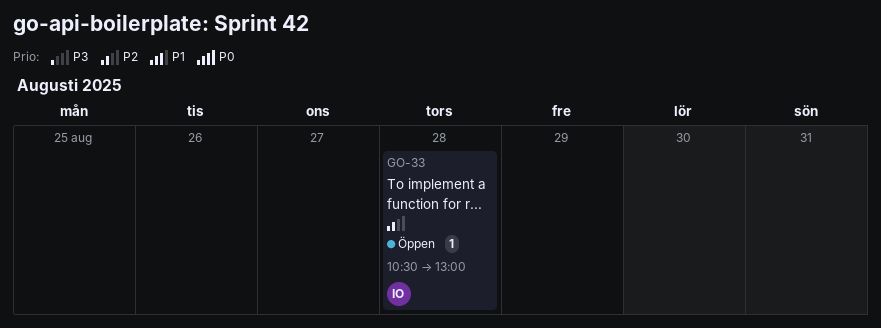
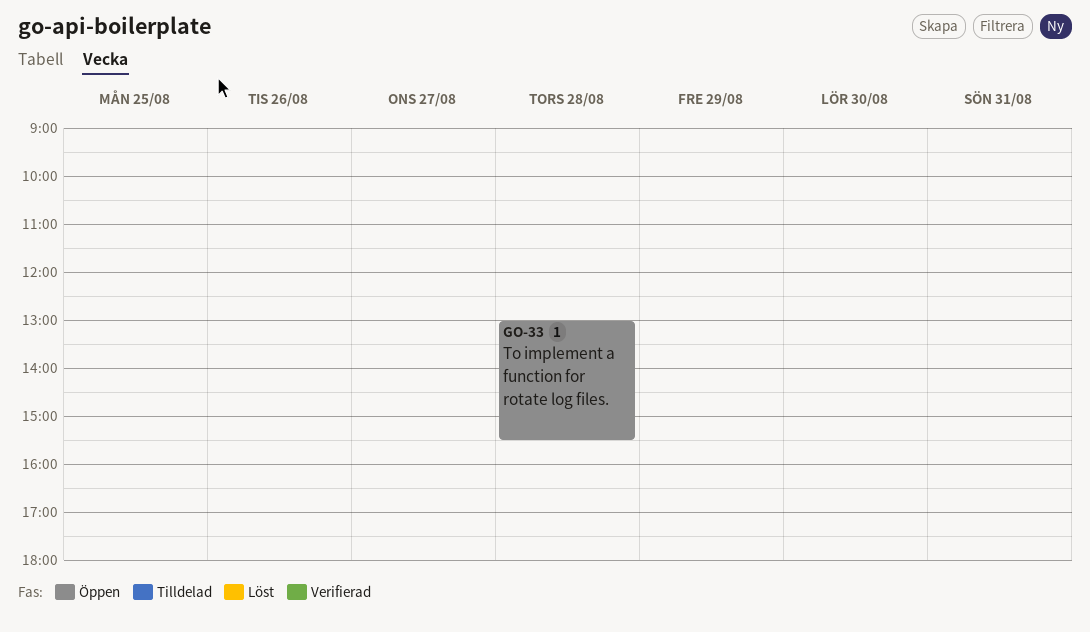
GO-33, begins: 10:30 -> 13:00
GO-33, ends: 13:00 -> 15:30

